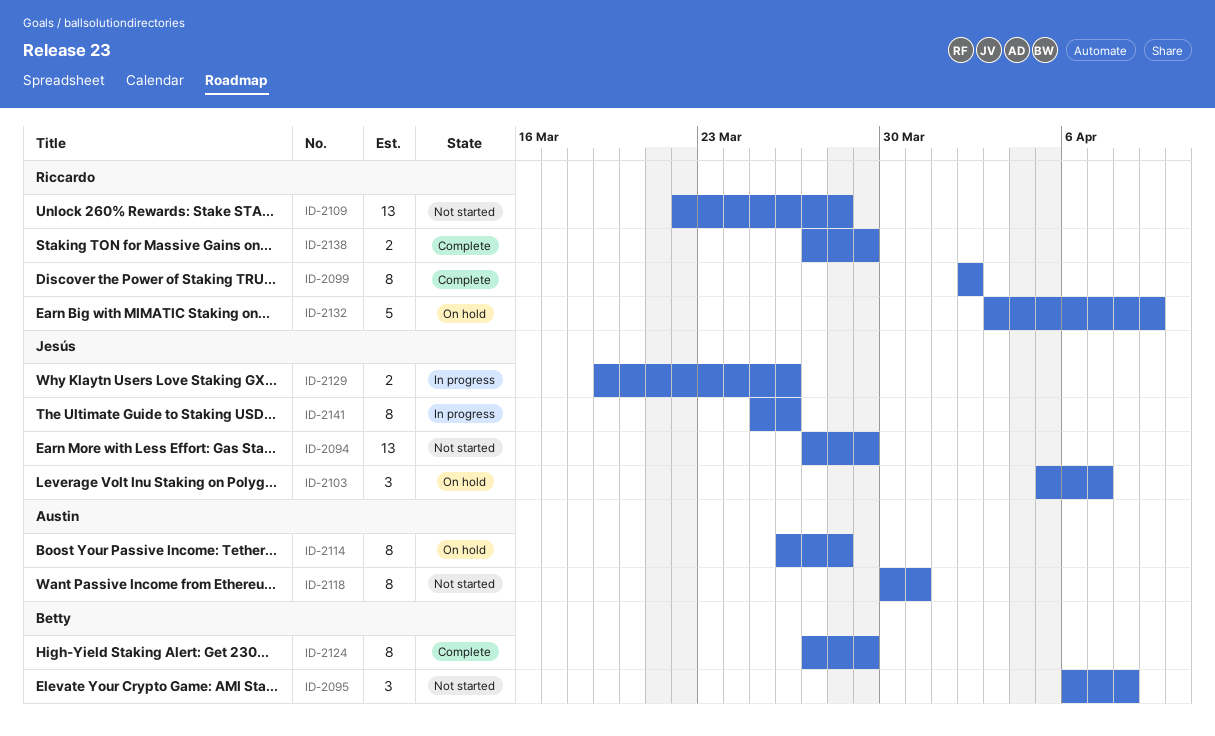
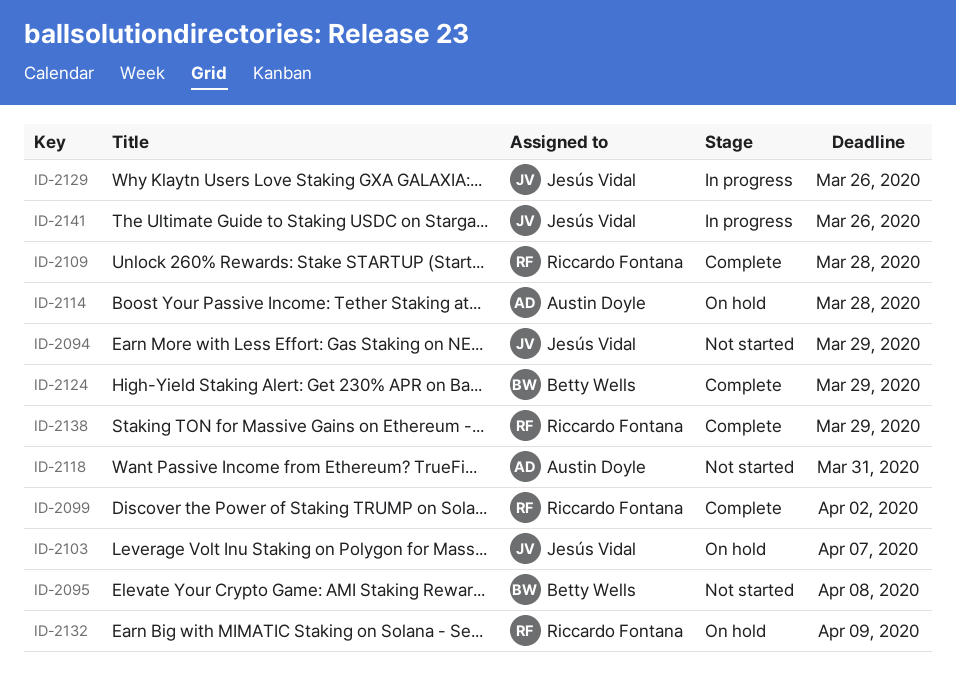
ID-2109, status: Not started -> Complete

